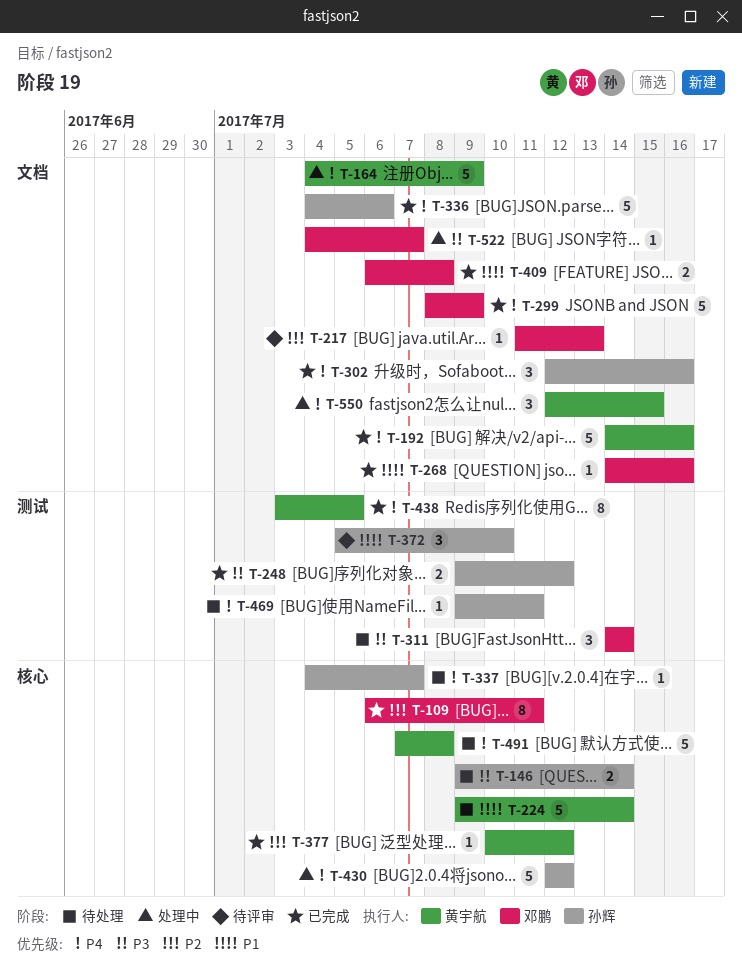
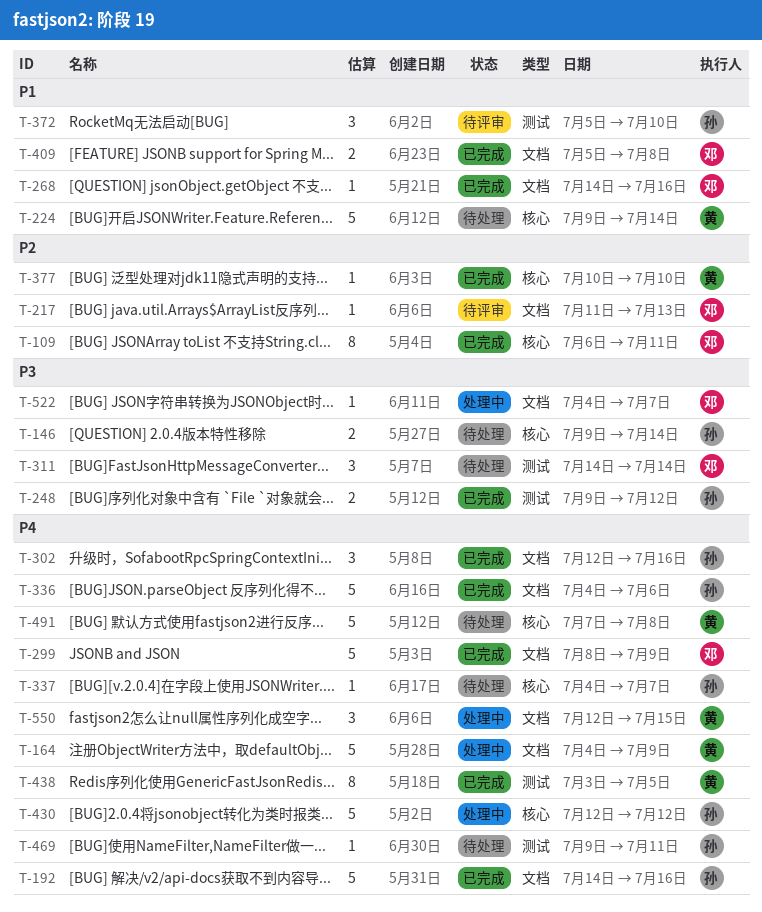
T-192, owner: 黄宇航 -> 孙辉
T-377, due: Jul 12 -> Jul 10
T-409, start: Jul 6 -> Jul 5

